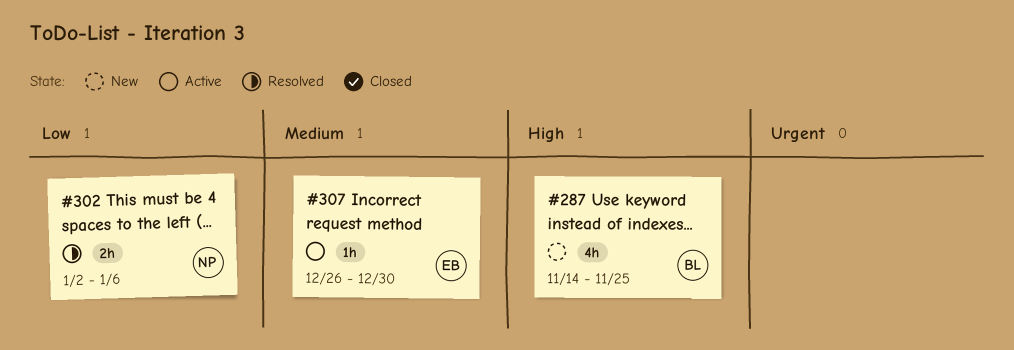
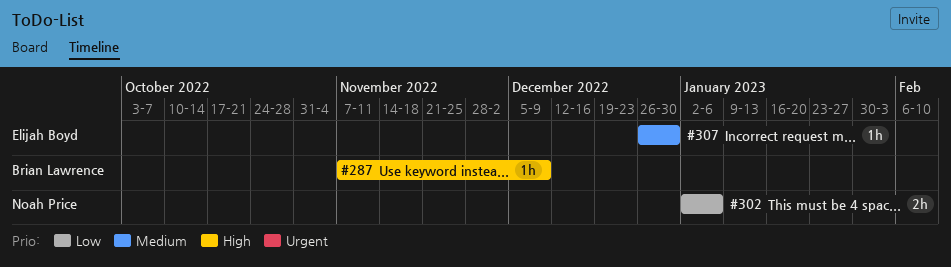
#287, estimate: 4h -> 1h
#287, start: Nov 14 -> Nov 7
#287, due: Nov 25 -> Dec 9

